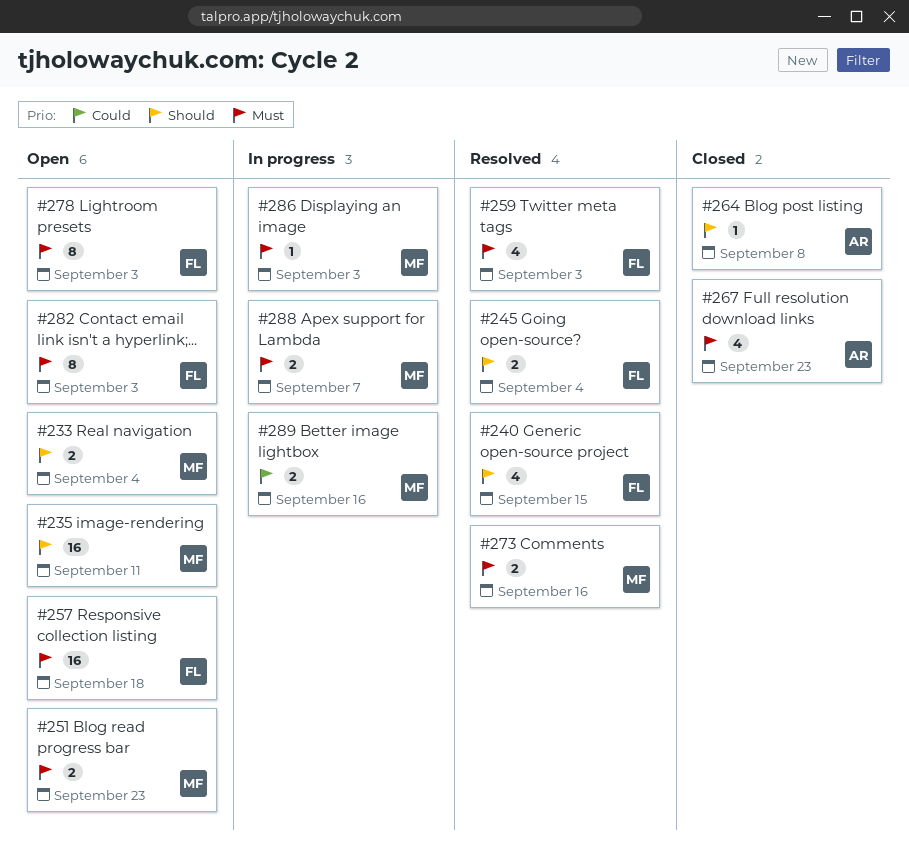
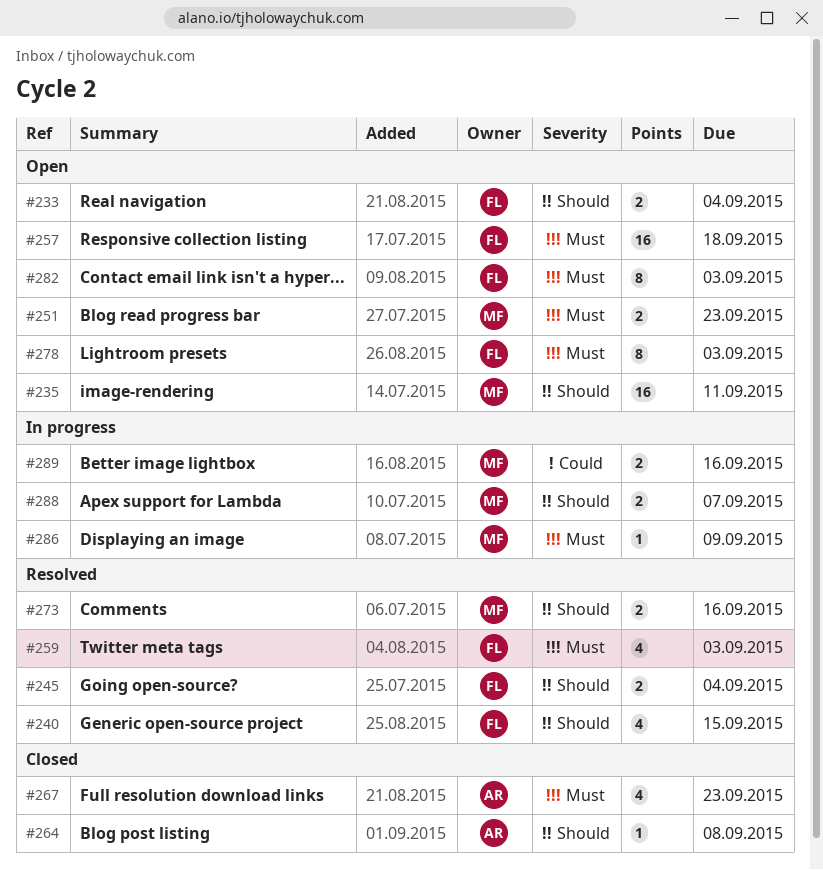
#233, owner: MF -> FL
#273, priority: Must -> Should
#286, due: Sep 3 -> Sep 9
#288, priority: Must -> Should

